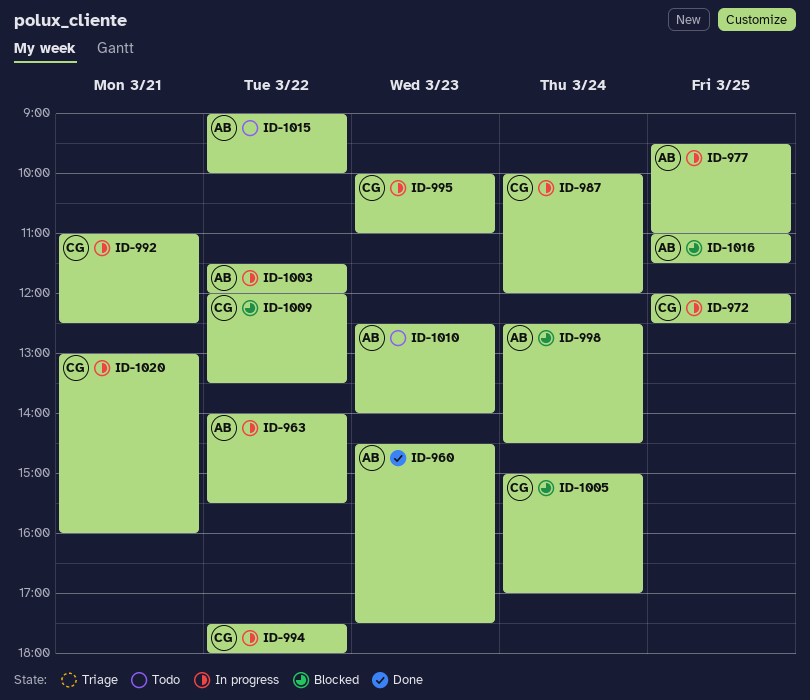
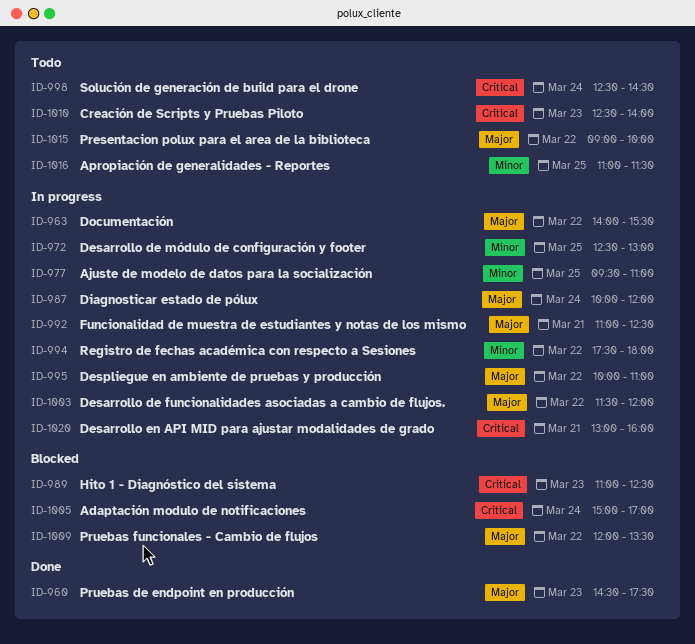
ID-972, begins: 12:00 -> 12:30
ID-972, ends: 12:30 -> 13:00
ID-989: none -> present
ID-995, day: Mar 23 -> Mar 22
ID-998, status: Blocked -> Todo
ID-1016, status: Blocked -> Todo

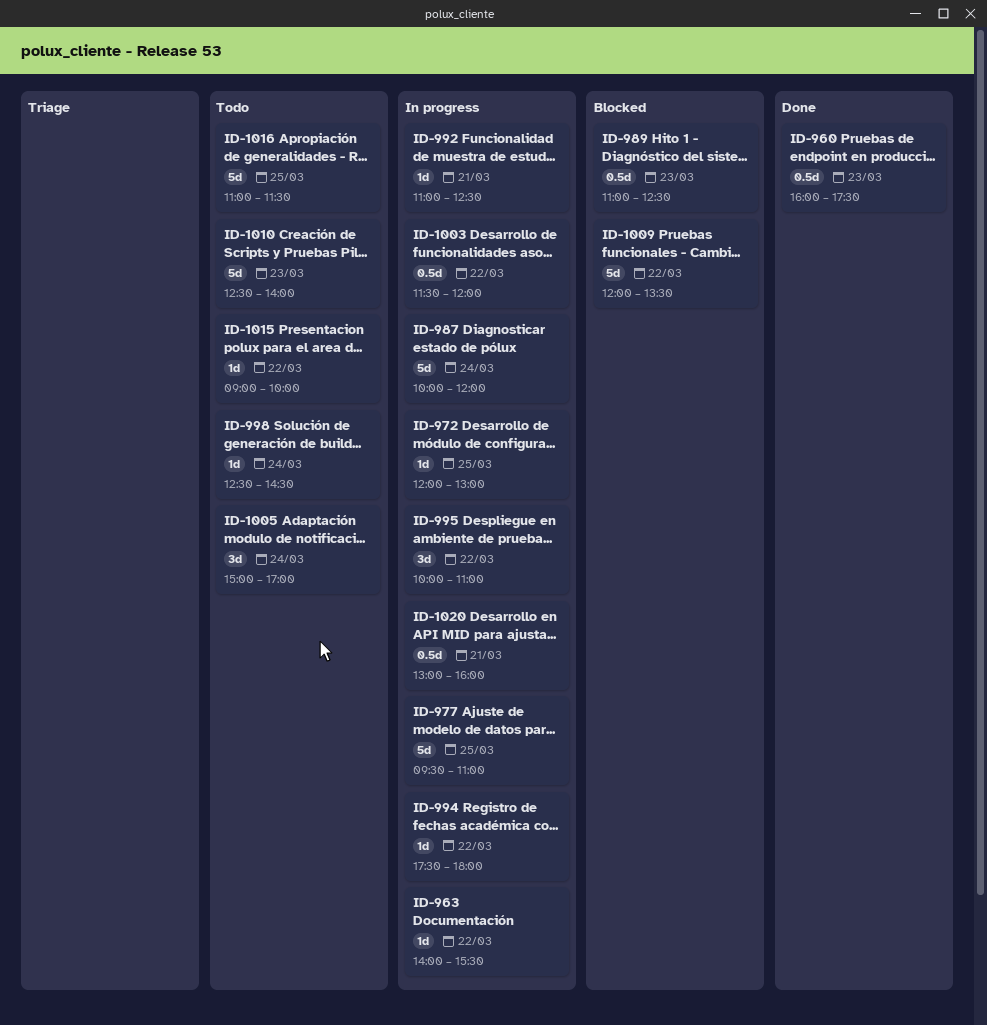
ID-960, begins: 14:30 -> 16:00
ID-972, begins: 12:30 -> 12:00
ID-1005, status: Blocked -> Todo

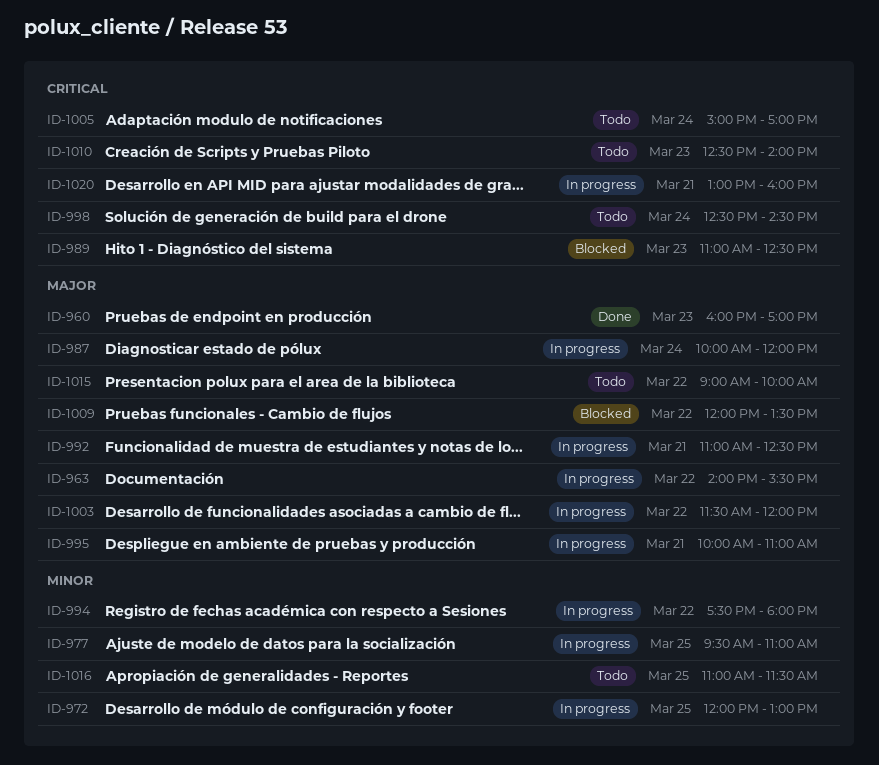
ID-960, ends: 17:30 -> 17:00
ID-995, day: Mar 22 -> Mar 21

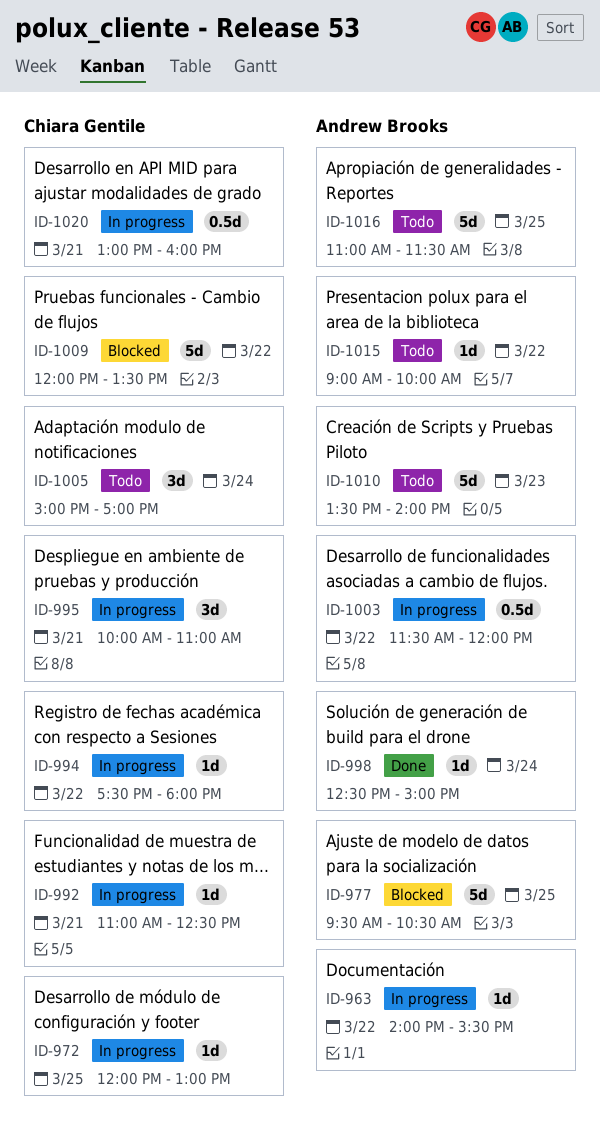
ID-960: present -> none
ID-977, status: In progress -> Blocked
ID-977, ends: 11:00 -> 10:30
ID-987: present -> none
ID-989: present -> none
ID-998, status: Todo -> Done
ID-998, ends: 14:30 -> 15:00
ID-1010, begins: 12:30 -> 13:30

